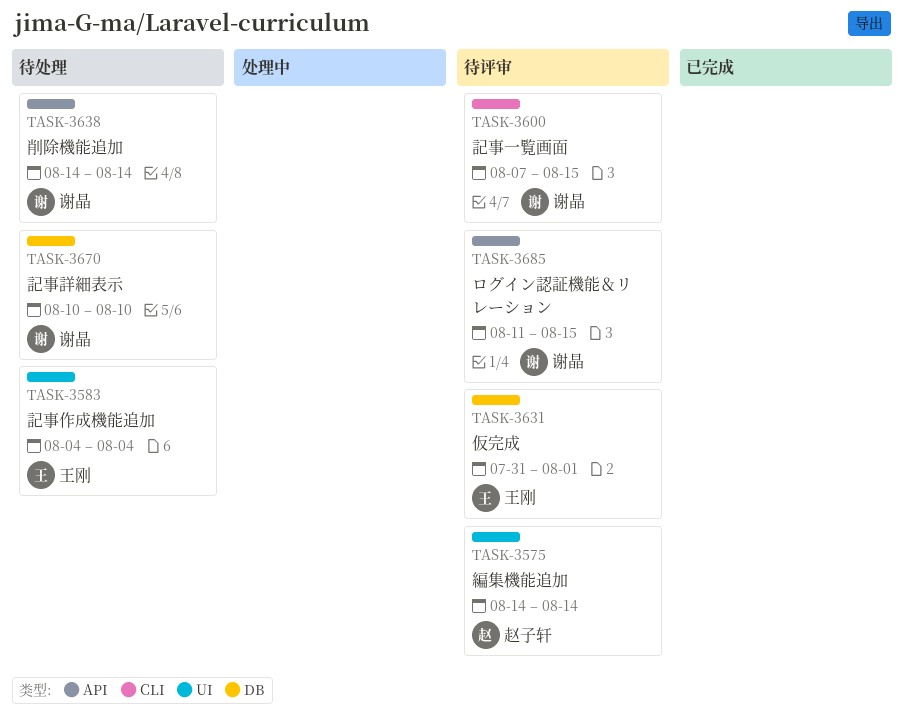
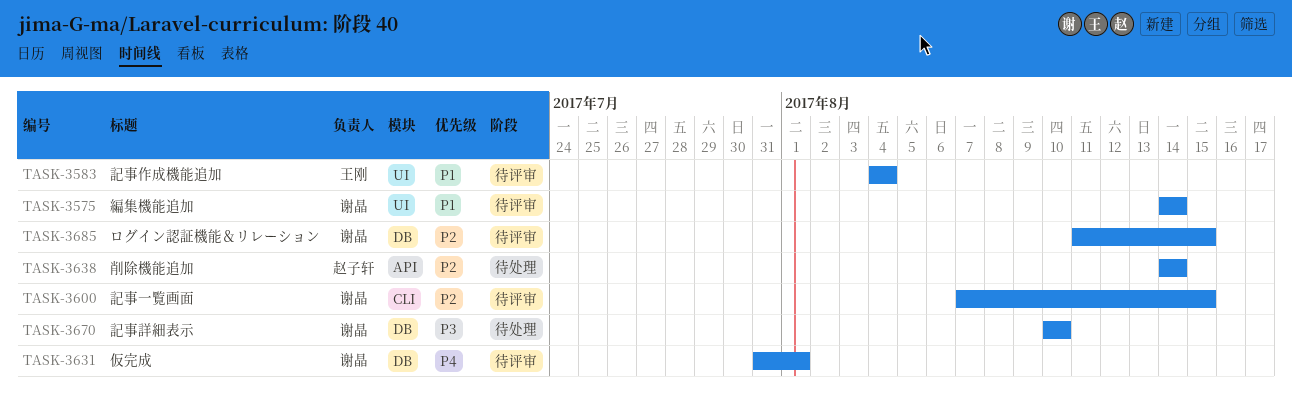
TASK-3575, owner: 赵子轩 -> 谢晶
TASK-3583, status: 待处理 -> 待评审
TASK-3631, owner: 王刚 -> 谢晶
TASK-3638, owner: 谢晶 -> 赵子轩
TASK-3685, label: API -> DB

